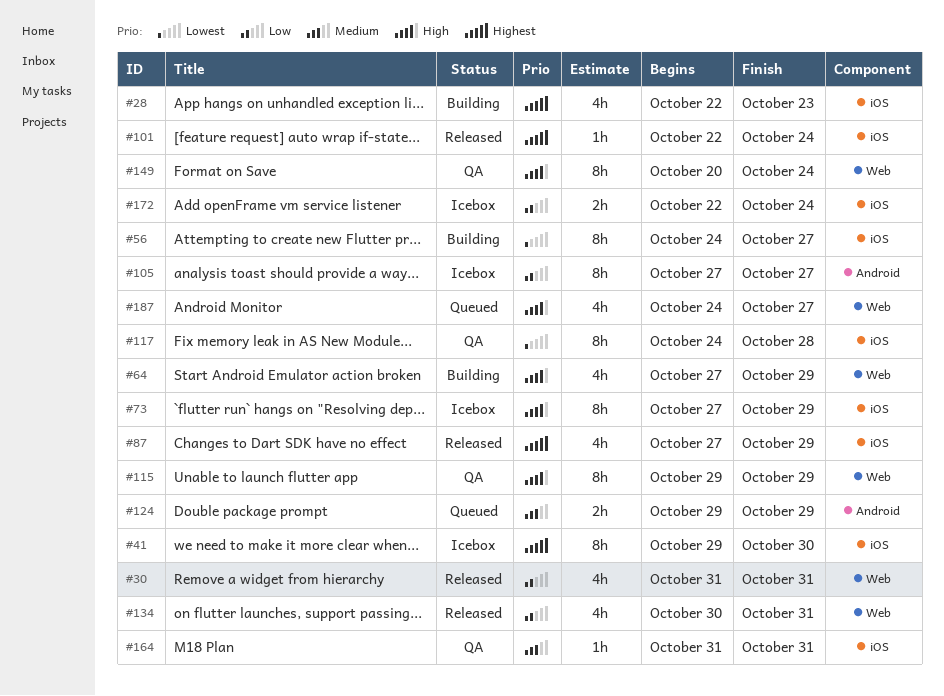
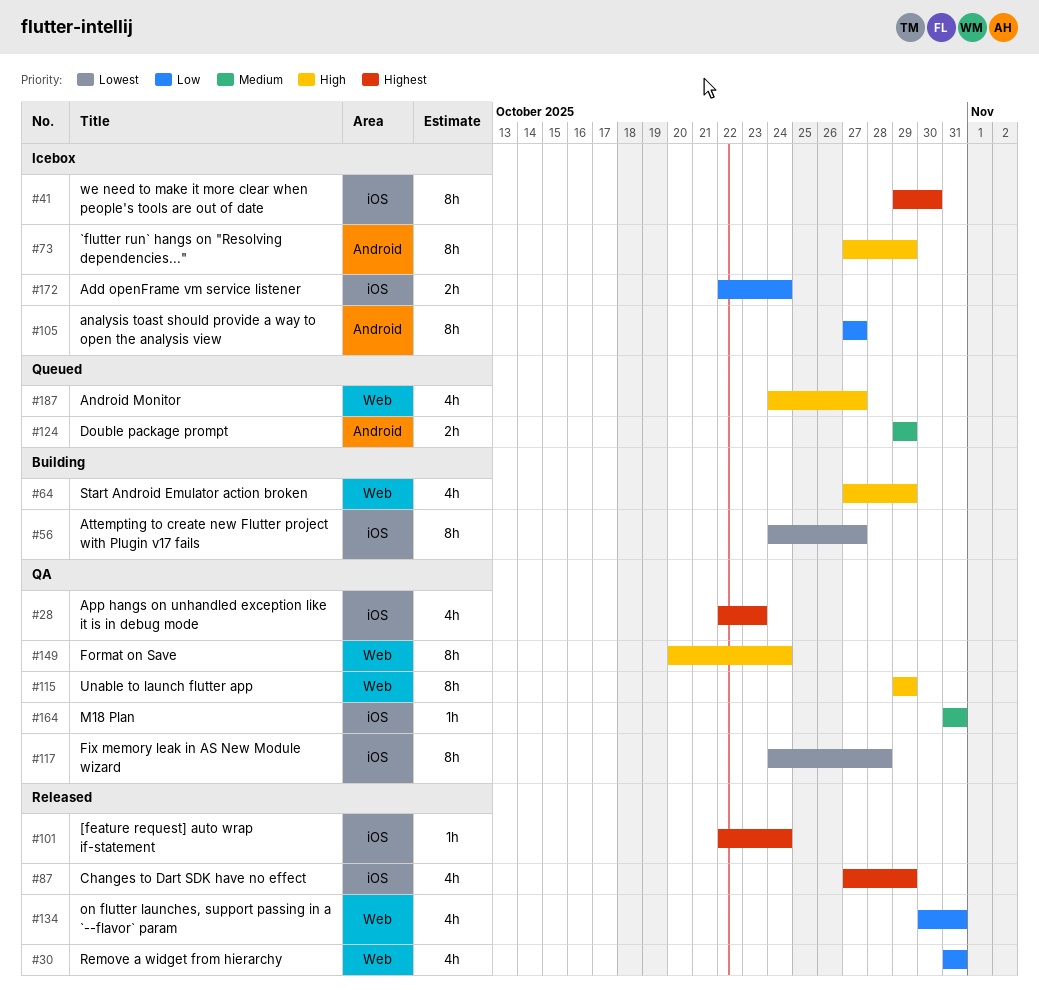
#28, status: Building -> QA
#73, label: iOS -> Android

